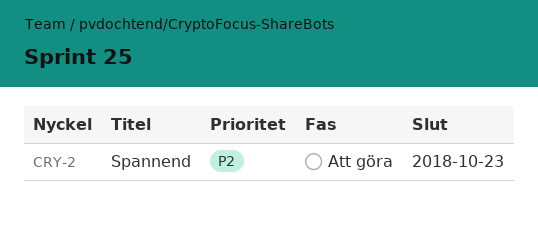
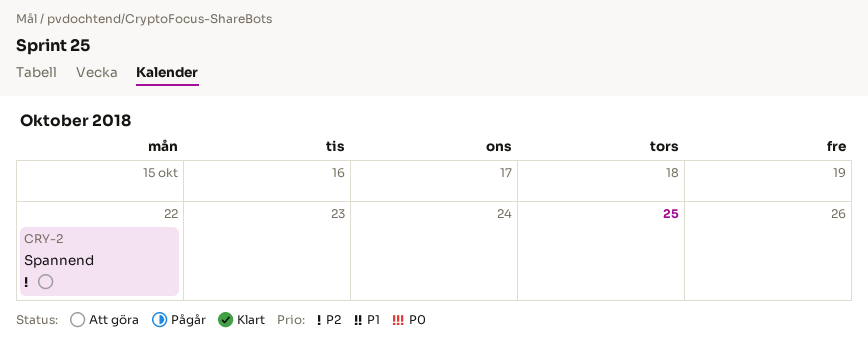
CRY-2, due: Oct 23 -> Oct 22

